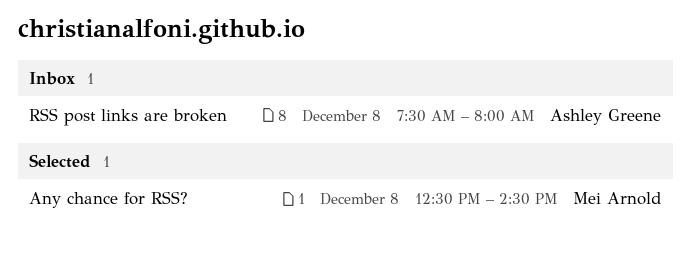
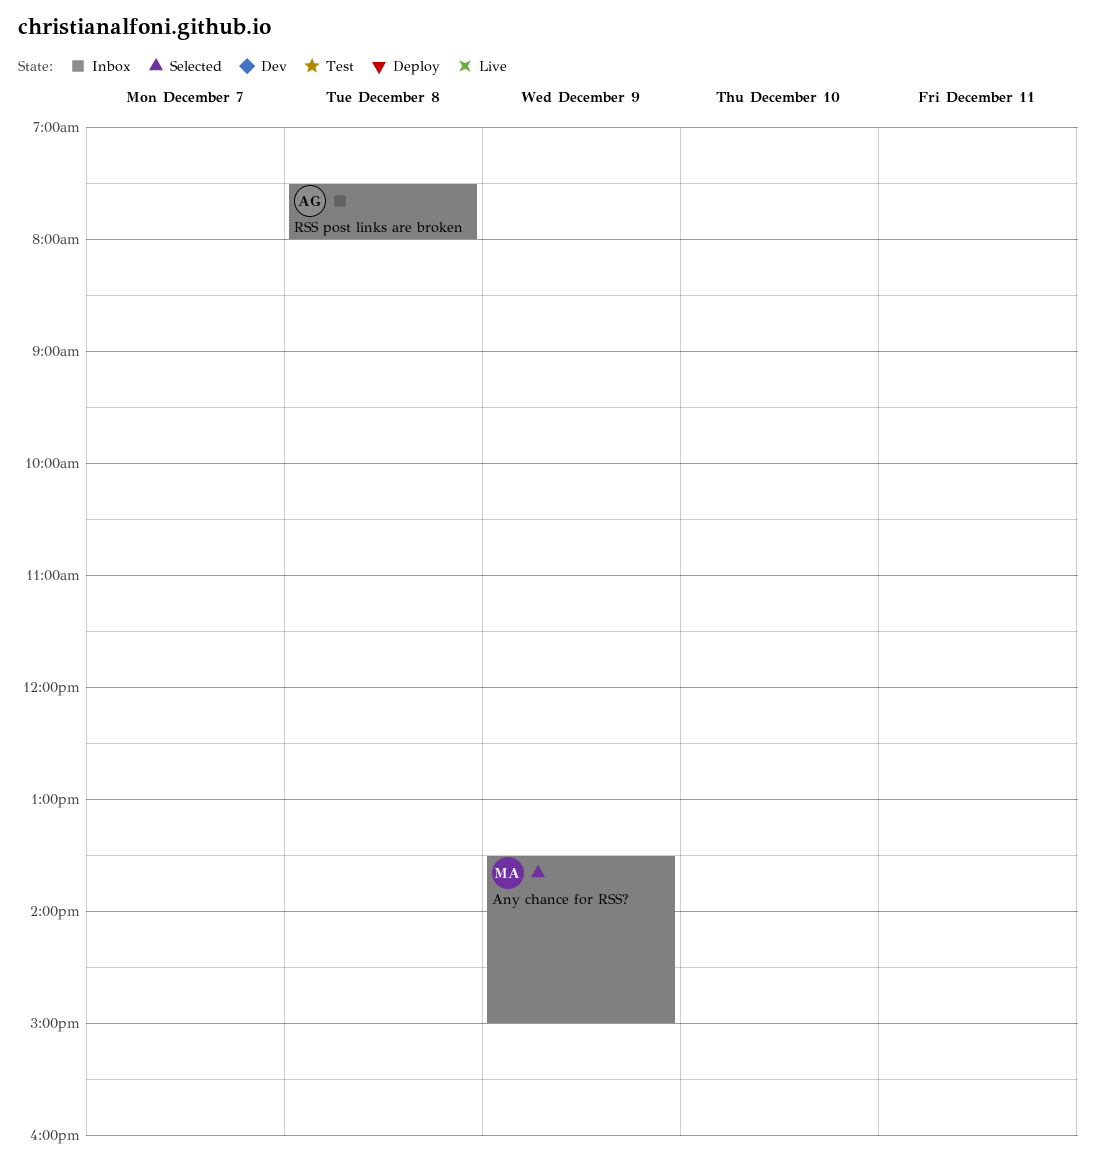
Any chance for RSS?, day: Dec 8 -> Dec 9
Any chance for RSS?, begins: 12:30 -> 13:30
Any chance for RSS?, ends: 14:30 -> 15:00

